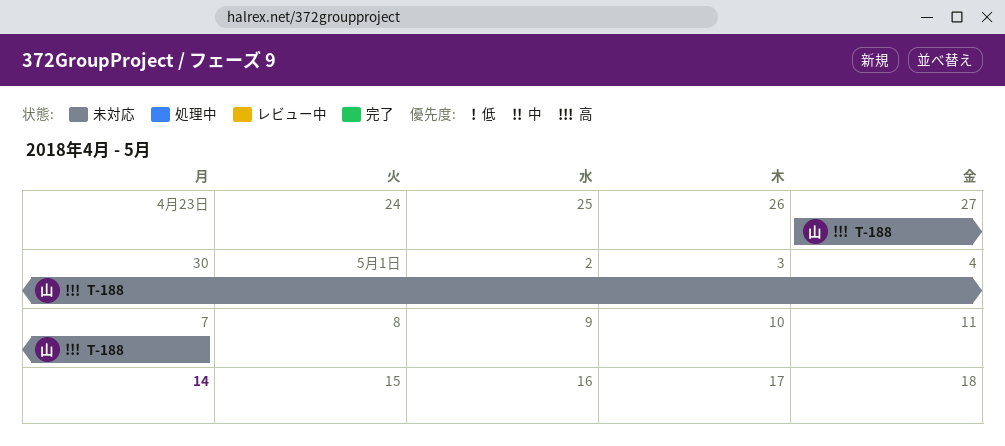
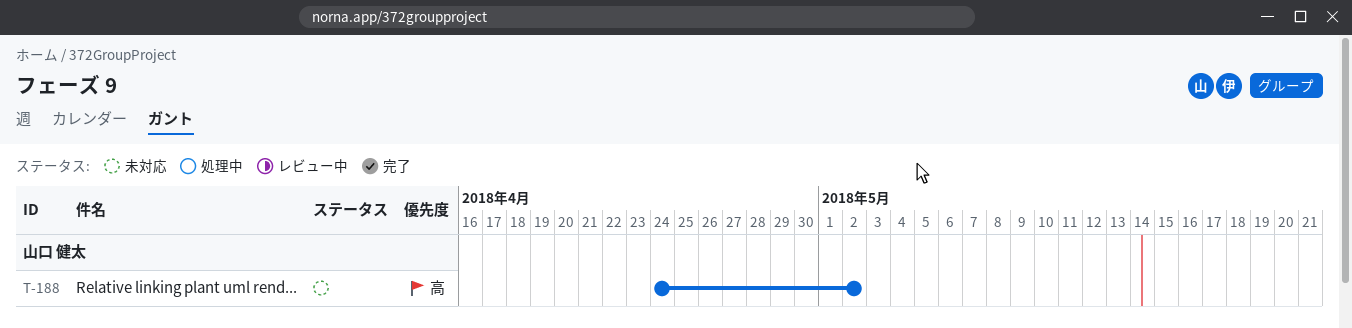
T-188, start: Apr 27 -> Apr 24
T-188, due: May 7 -> May 2

